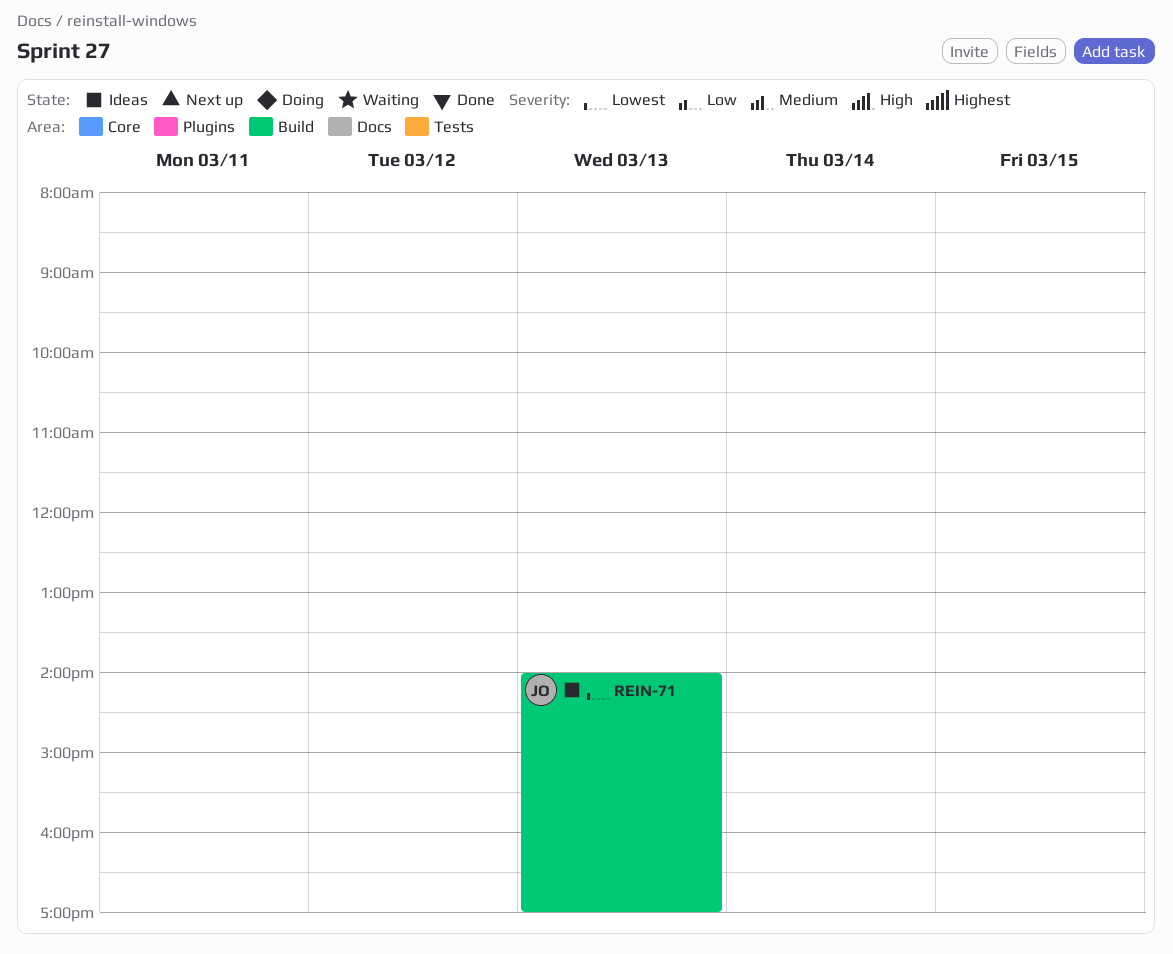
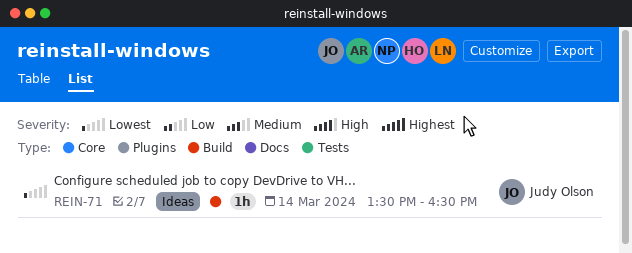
REIN-71, day: Mar 13 -> Mar 14
REIN-71, begins: 14:00 -> 13:30
REIN-71, ends: 17:00 -> 16:30

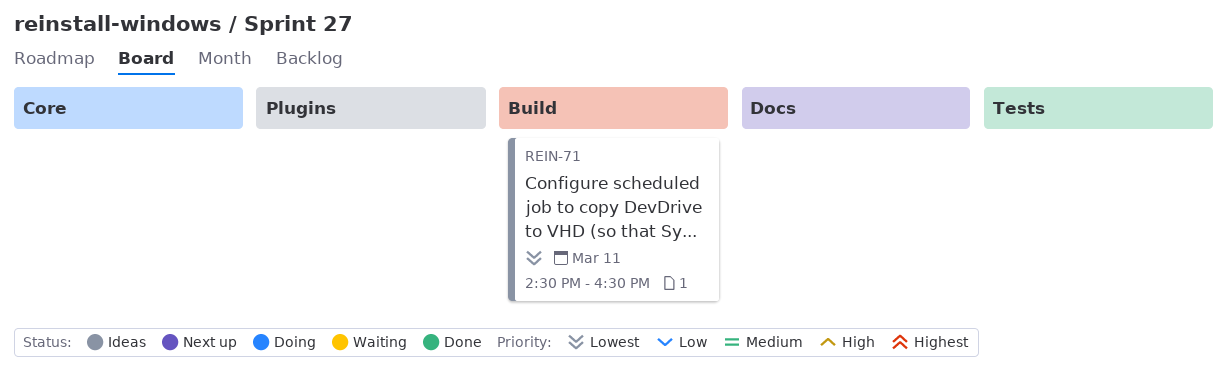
REIN-71, day: Mar 14 -> Mar 11
REIN-71, begins: 13:30 -> 14:30

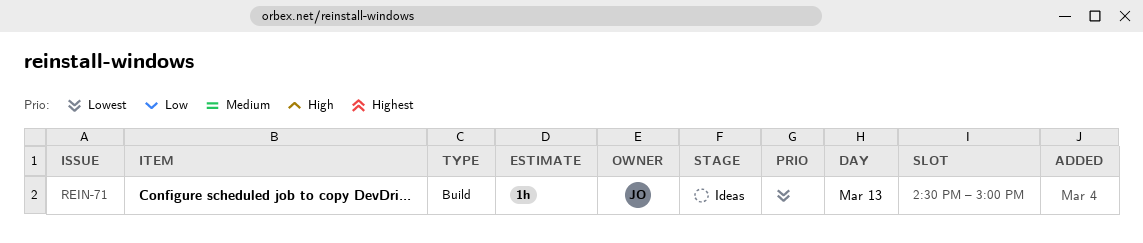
REIN-71, day: Mar 11 -> Mar 13
REIN-71, ends: 16:30 -> 15:00

